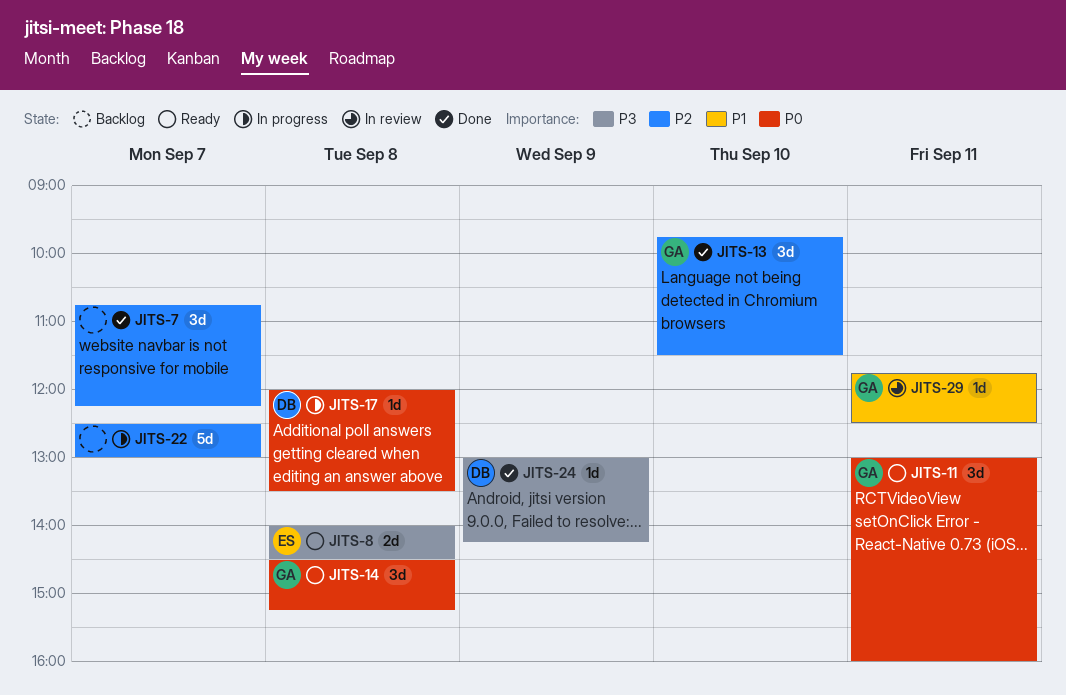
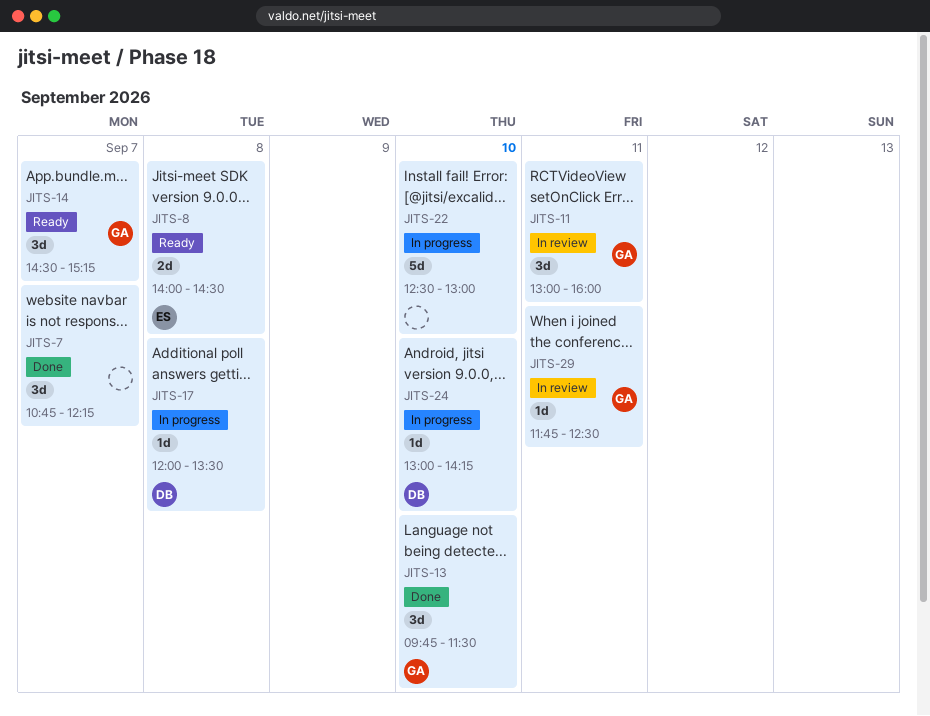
JITS-11, status: Ready -> In review
JITS-14, day: Sep 8 -> Sep 7
JITS-22, day: Sep 7 -> Sep 10
JITS-24, status: Done -> In progress
JITS-24, day: Sep 9 -> Sep 10

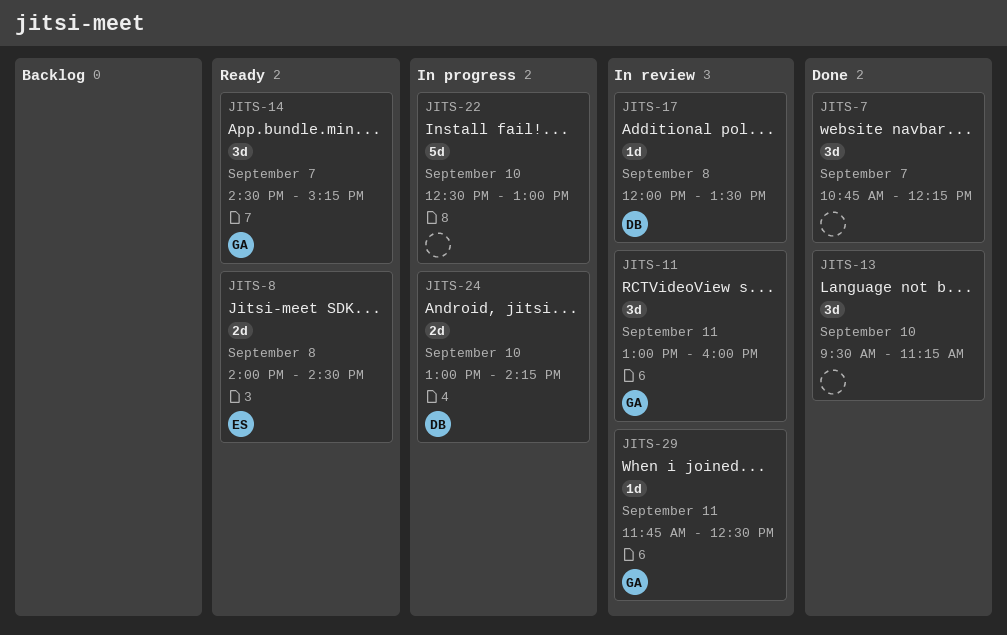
JITS-13, owner: GA -> none
JITS-13, begins: 09:45 -> 09:30
JITS-13, ends: 11:30 -> 11:15
JITS-17, status: In progress -> In review
JITS-24, estimate: 1d -> 2d

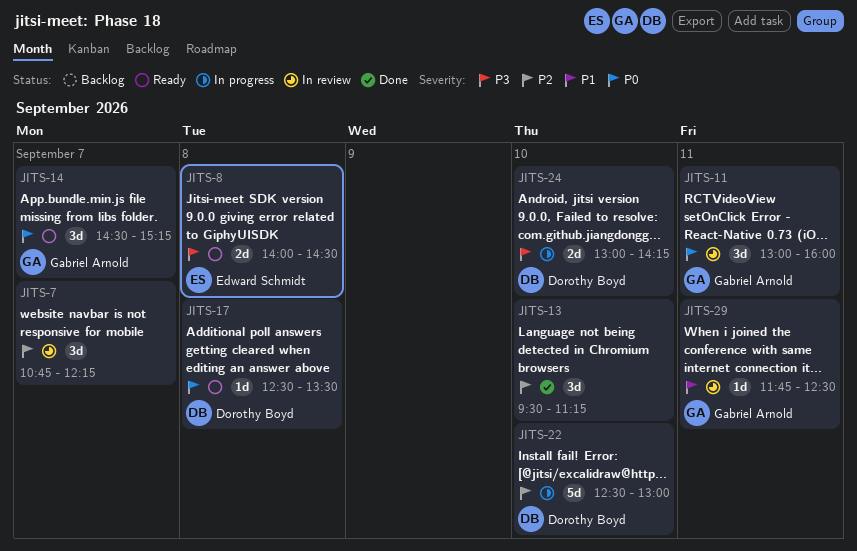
JITS-7, status: Done -> In review
JITS-17, status: In review -> Ready
JITS-17, begins: 12:00 -> 12:30
JITS-22, owner: none -> Dorothy Boyd

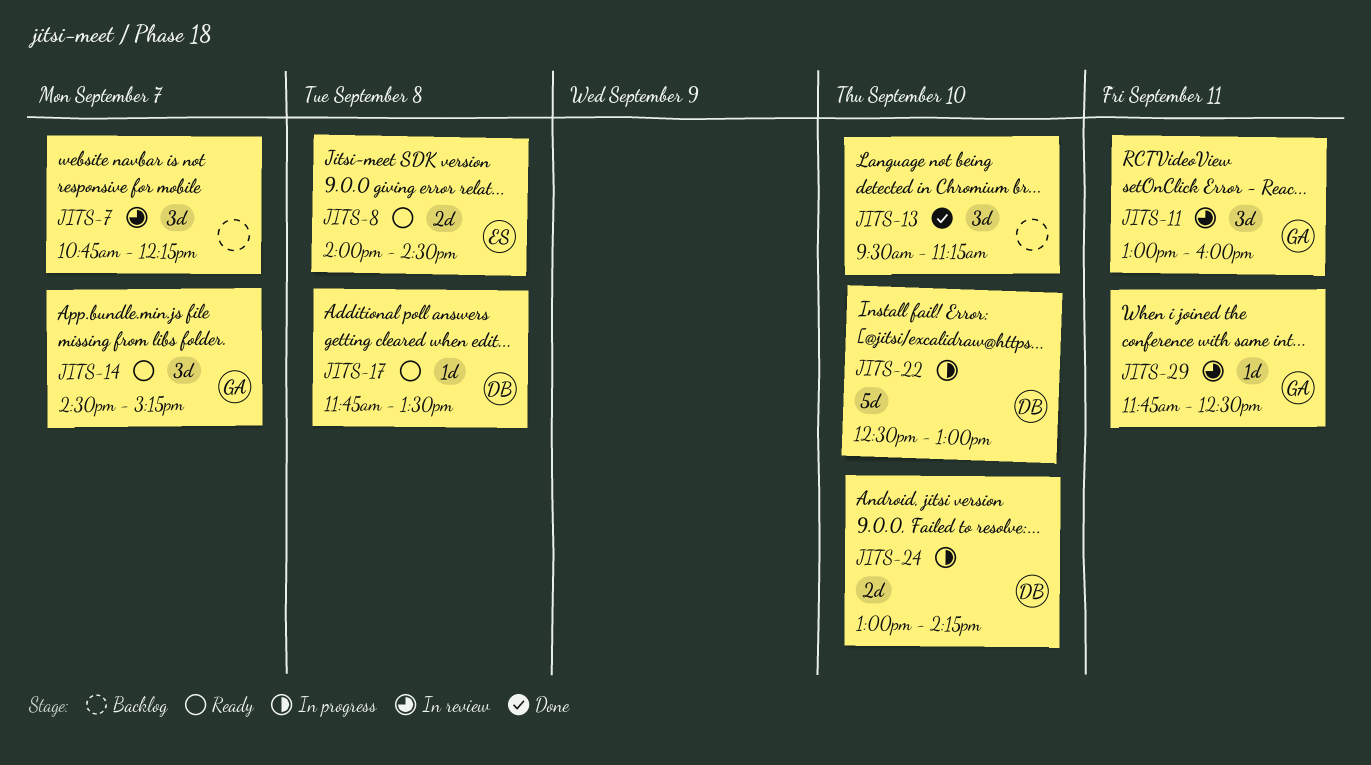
JITS-17, begins: 12:30 -> 11:45

